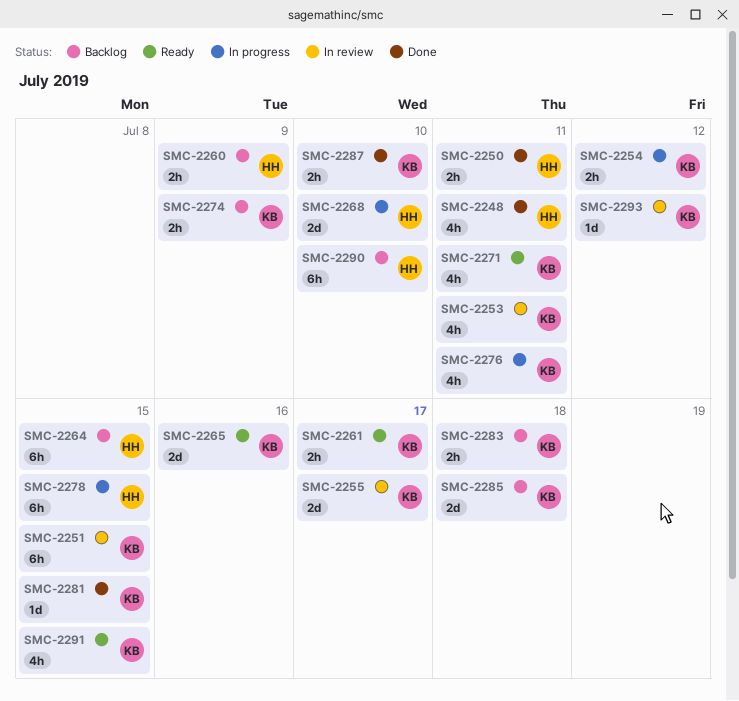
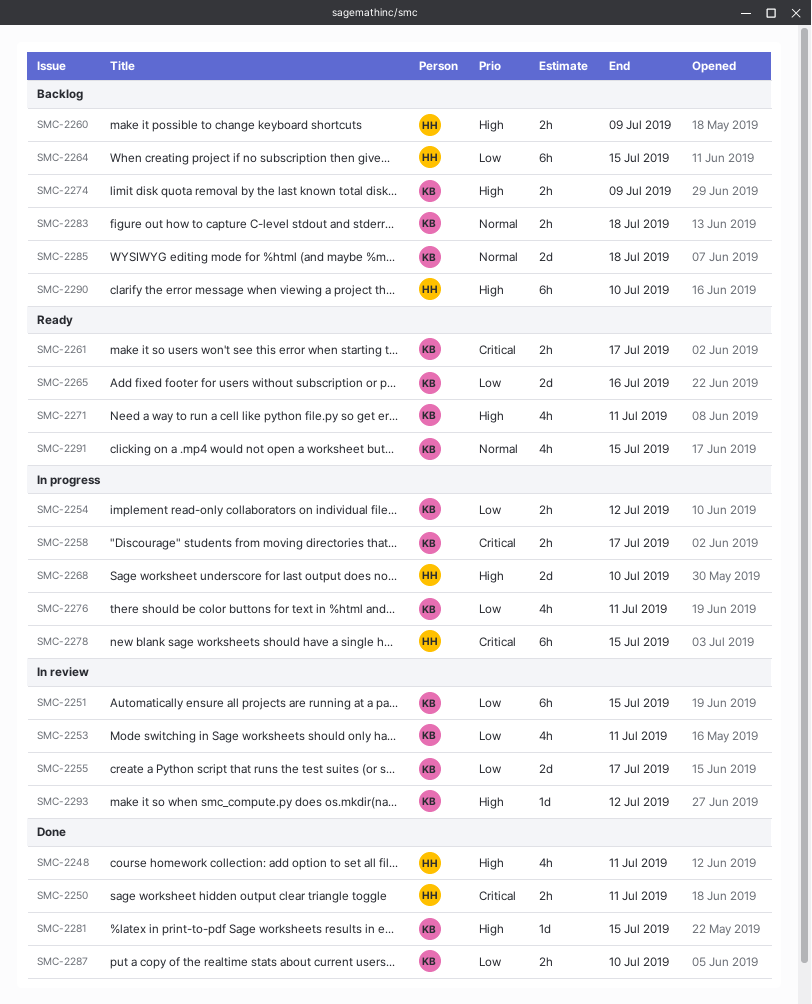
SMC-2258: none -> present

